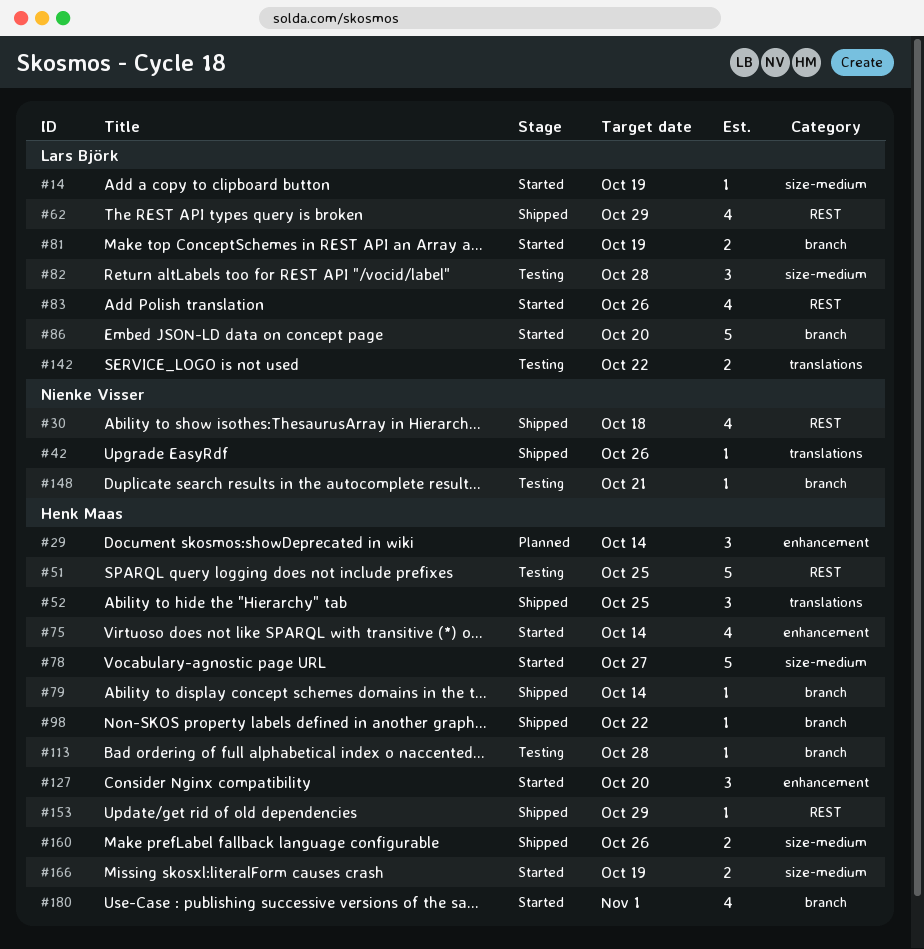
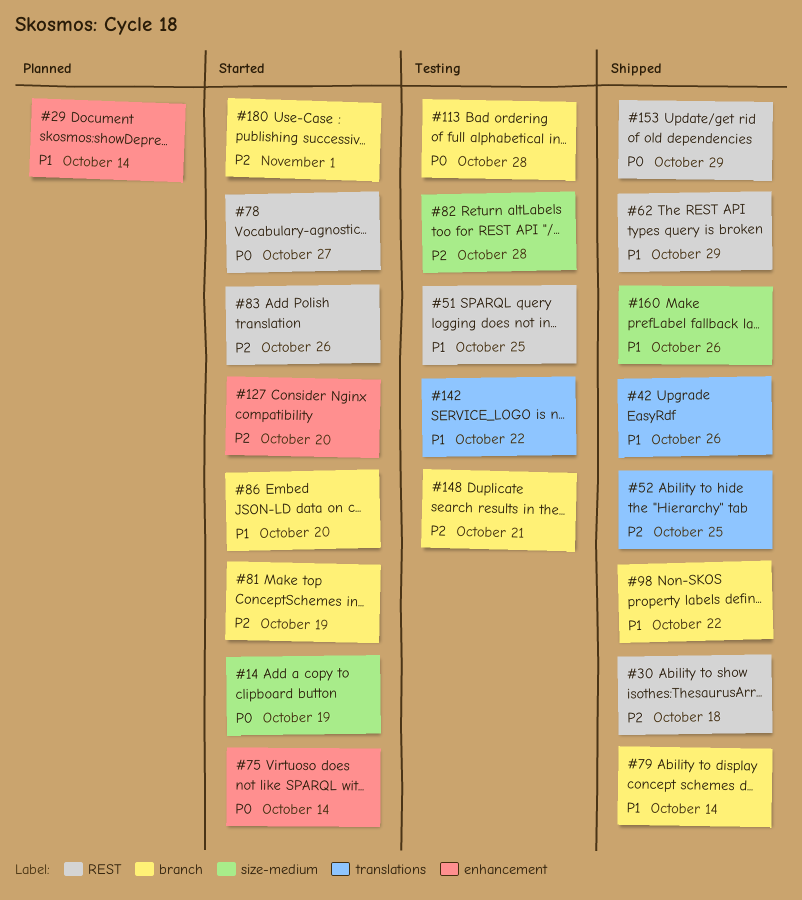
#78, label: size-medium -> REST
#166: present -> none

